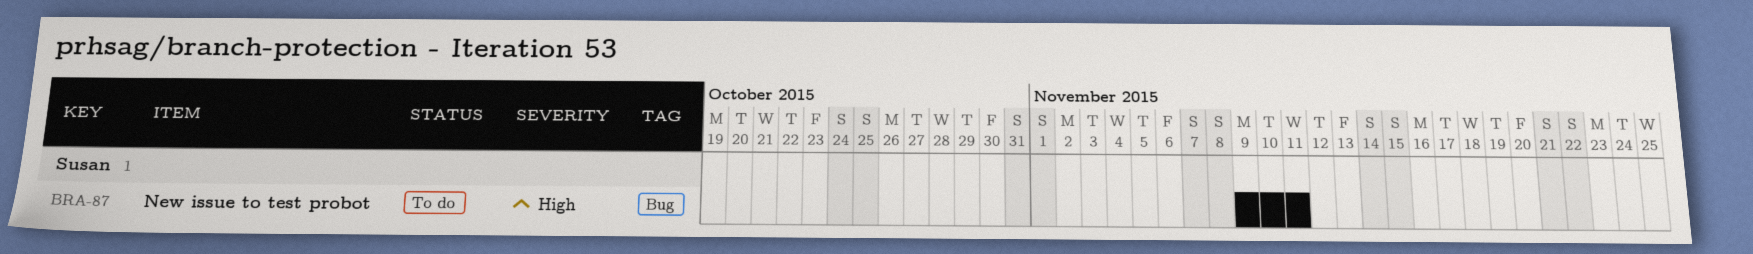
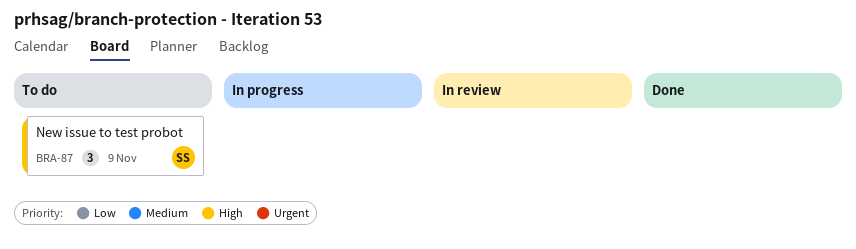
BRA-87, due: Nov 11 -> Nov 9

